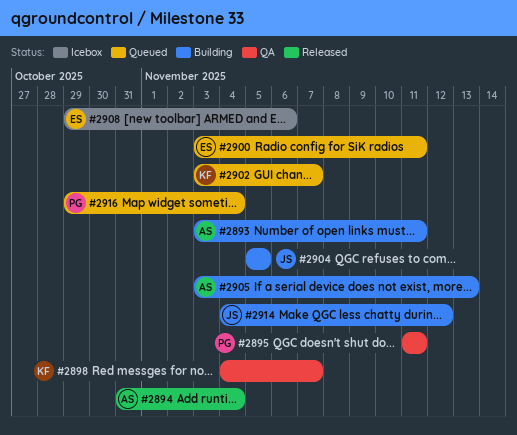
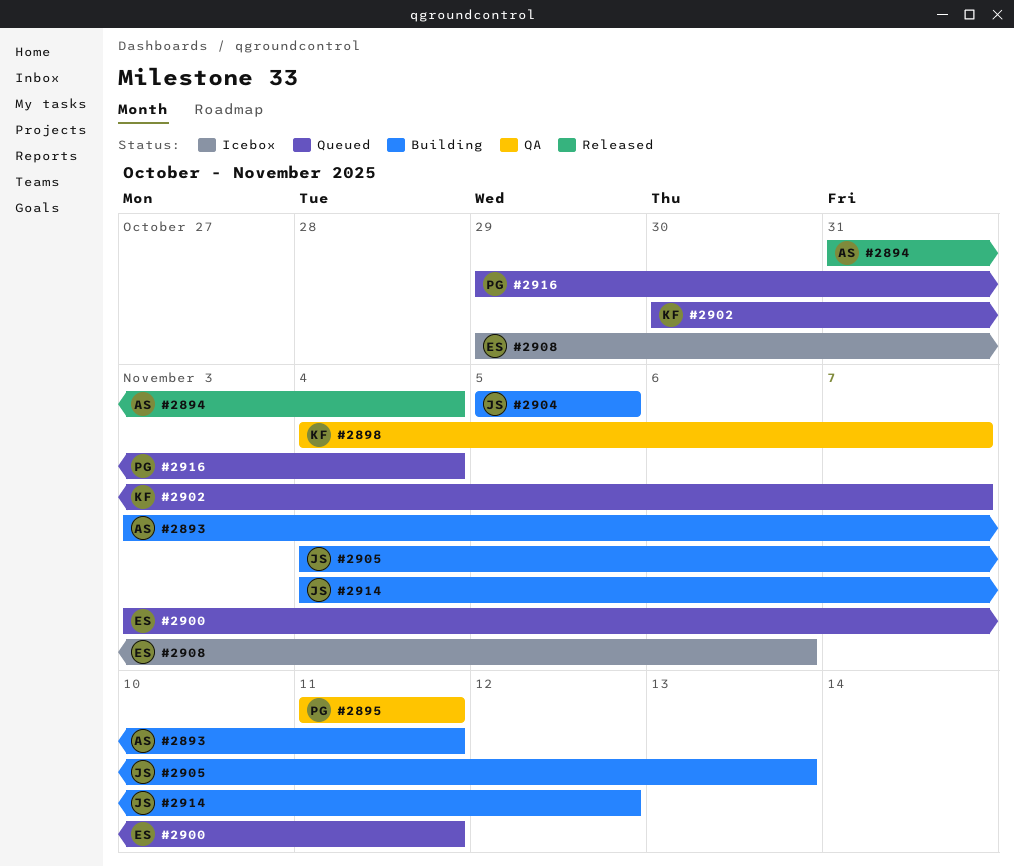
#2902, start: Nov 3 -> Oct 30
#2905, owner: AS -> JS
#2905, start: Nov 3 -> Nov 4

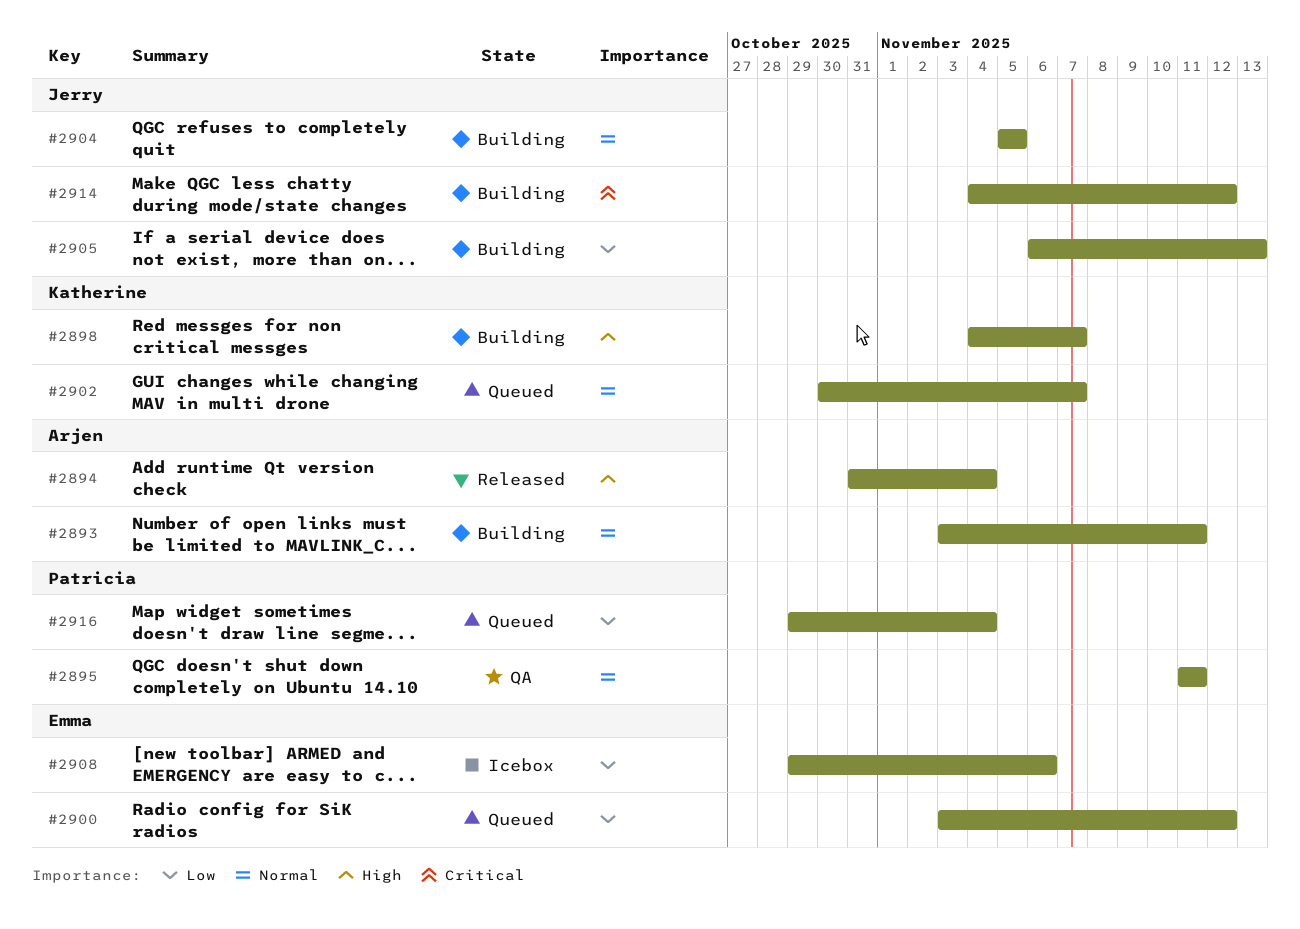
#2898, status: QA -> Building
#2900, due: Nov 11 -> Nov 12
#2905, start: Nov 4 -> Nov 6

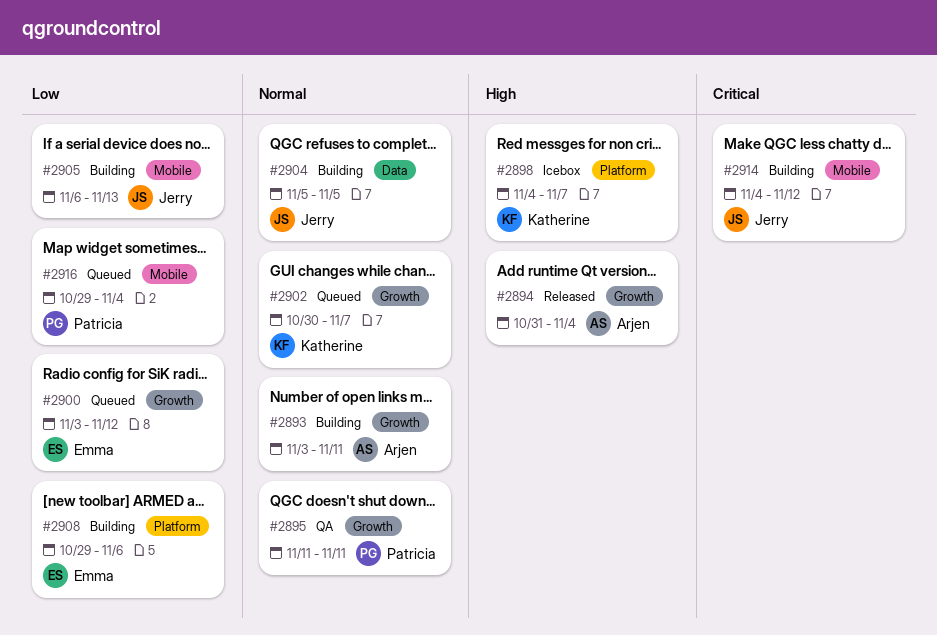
#2898, status: Building -> Icebox
#2908, status: Icebox -> Building

